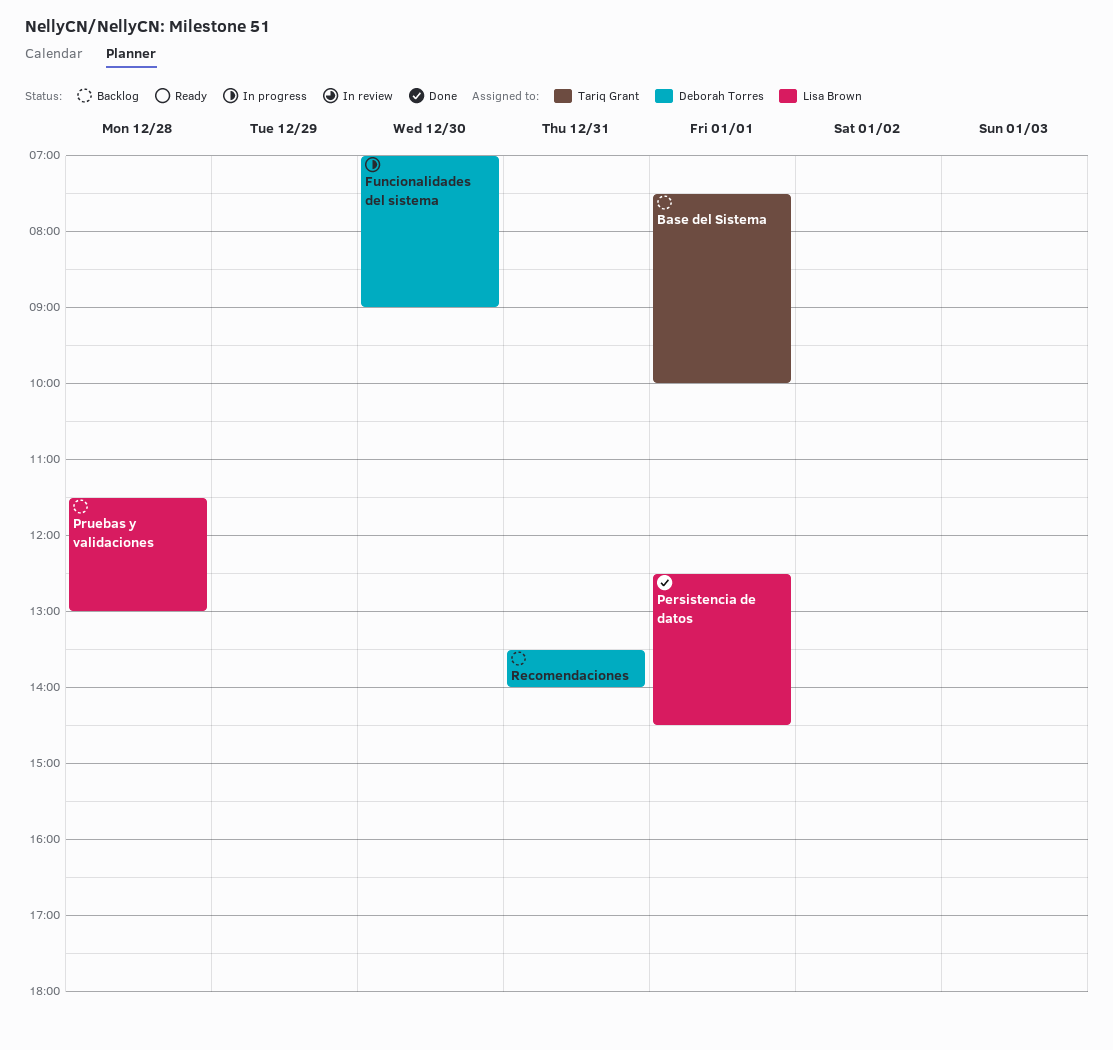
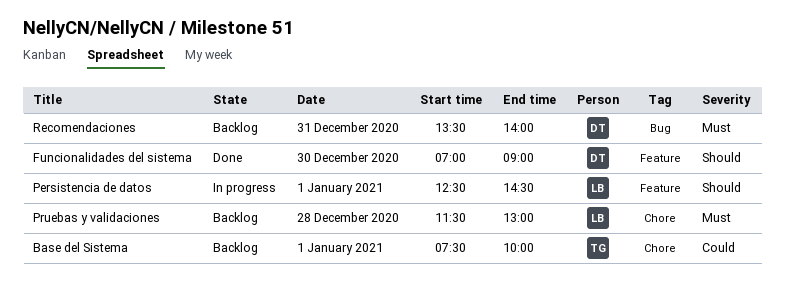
Funcionalidades del sistema, status: In progress -> Done
Persistencia de datos, status: Done -> In progress

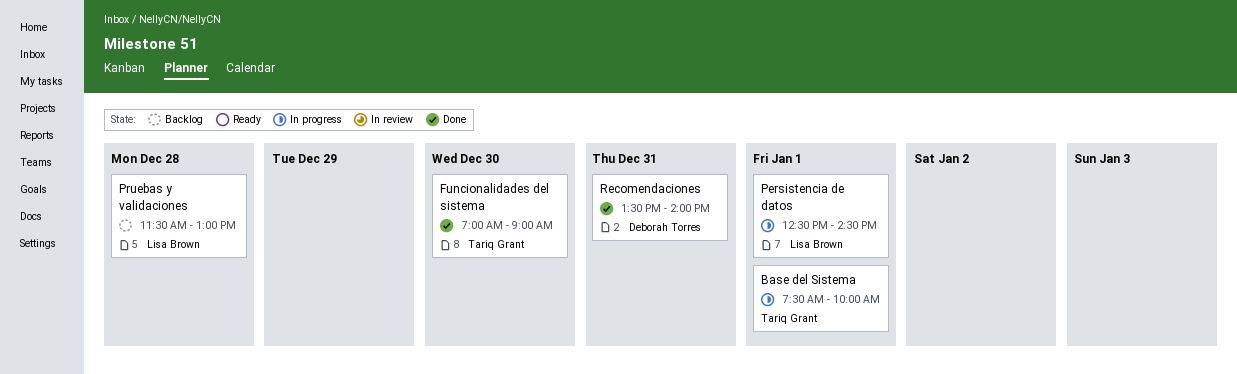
Base del Sistema, status: Backlog -> In progress
Funcionalidades del sistema, owner: Deborah Torres -> Tariq Grant
Recomendaciones, status: Backlog -> Done

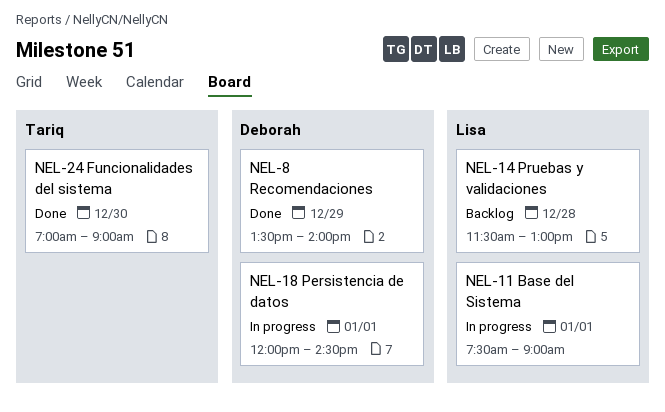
Base del Sistema, owner: Tariq Grant -> Lisa Brown
Base del Sistema, ends: 10:00 -> 09:00
Persistencia de datos, owner: Lisa Brown -> Deborah Torres
Persistencia de datos, begins: 12:30 -> 12:00
Recomendaciones, day: Dec 31 -> Dec 29

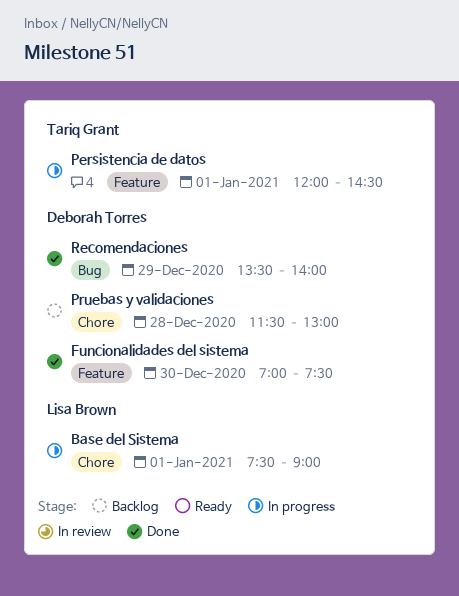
Funcionalidades del sistema, owner: Tariq Grant -> Deborah Torres
Funcionalidades del sistema, ends: 09:00 -> 07:30
Persistencia de datos, owner: Deborah Torres -> Tariq Grant
Pruebas y validaciones, owner: Lisa Brown -> Deborah Torres

